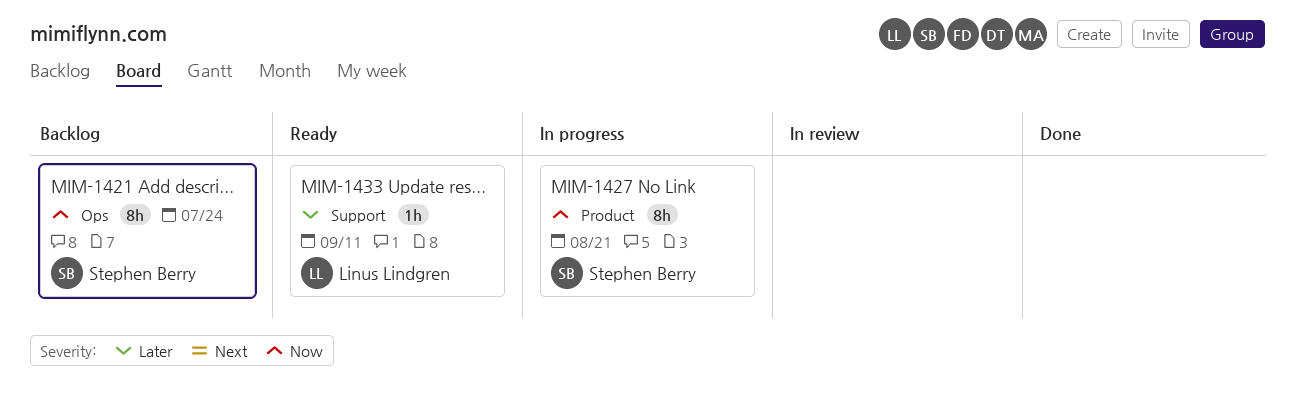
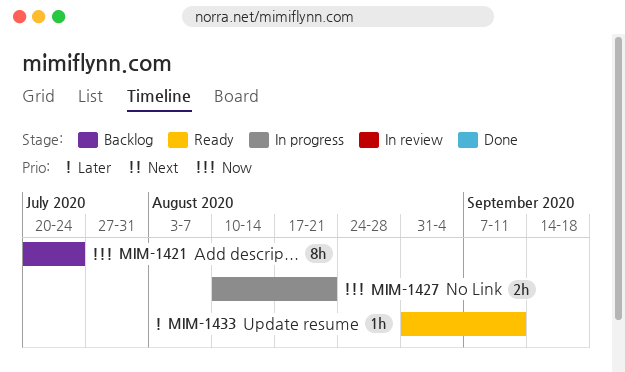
MIM-1427, estimate: 8h -> 2h

